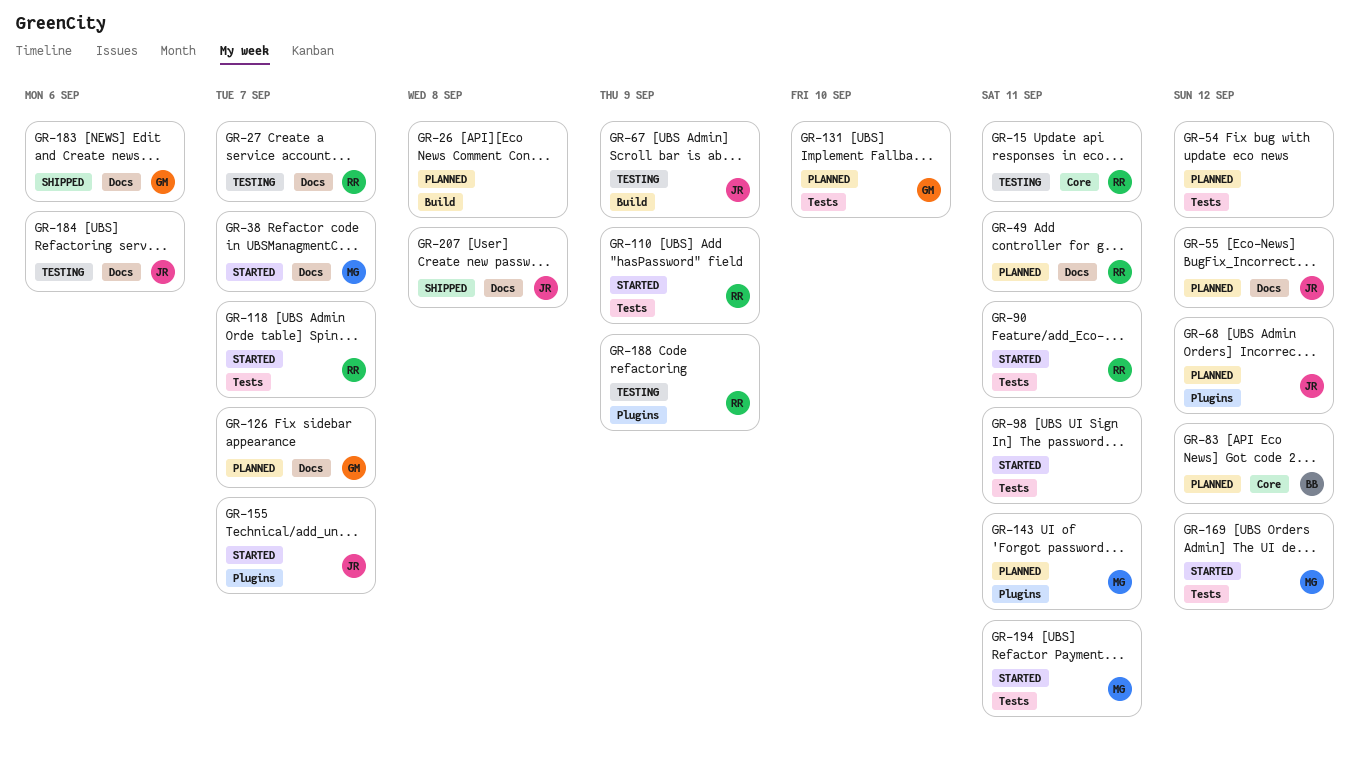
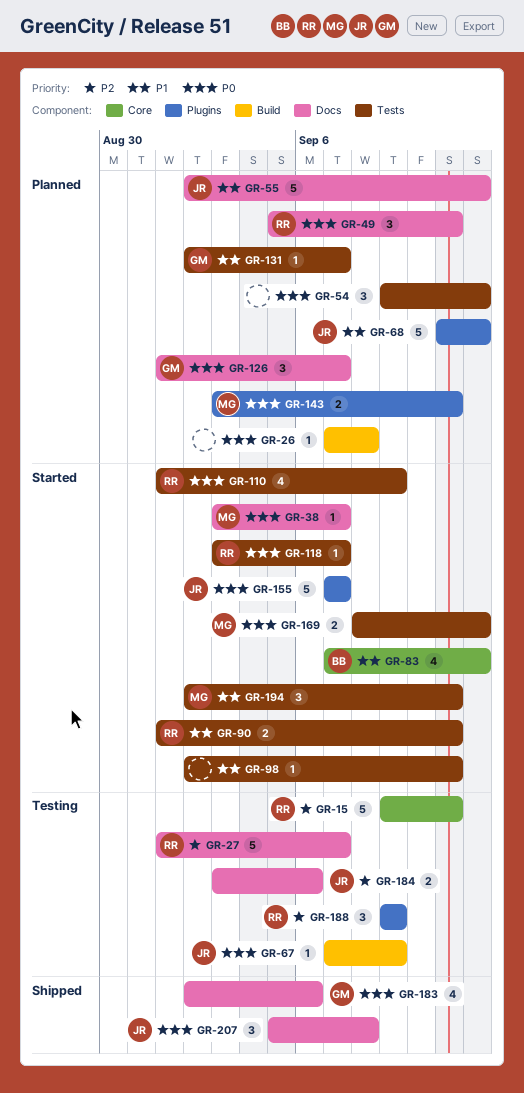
GR-83, status: Planned -> Started
GR-131, due: Sep 10 -> Sep 7

